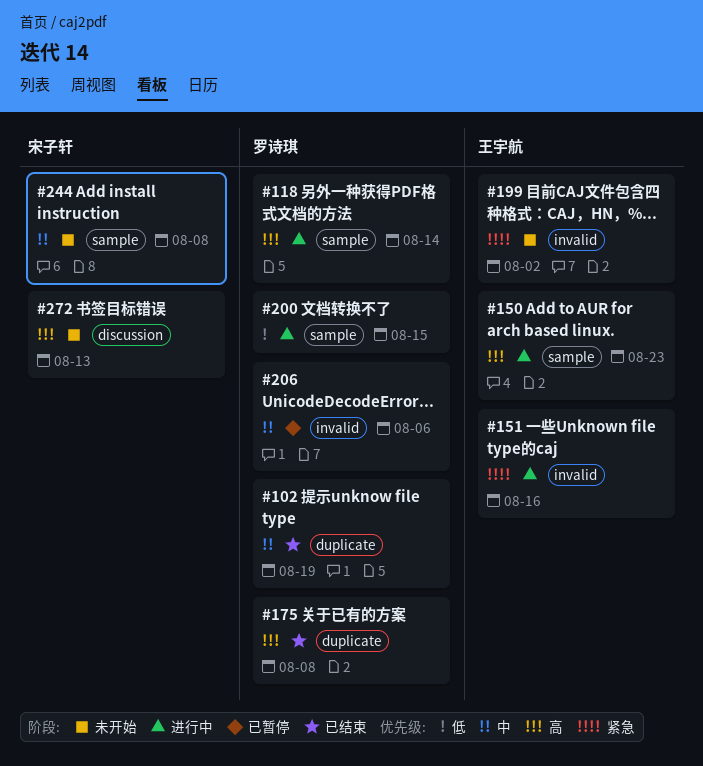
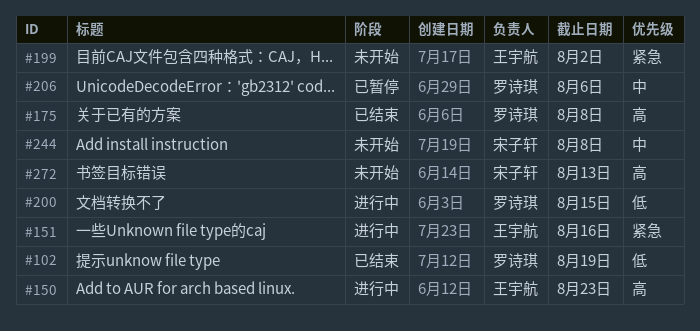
#102, priority: 中 -> 低
#118: present -> none

